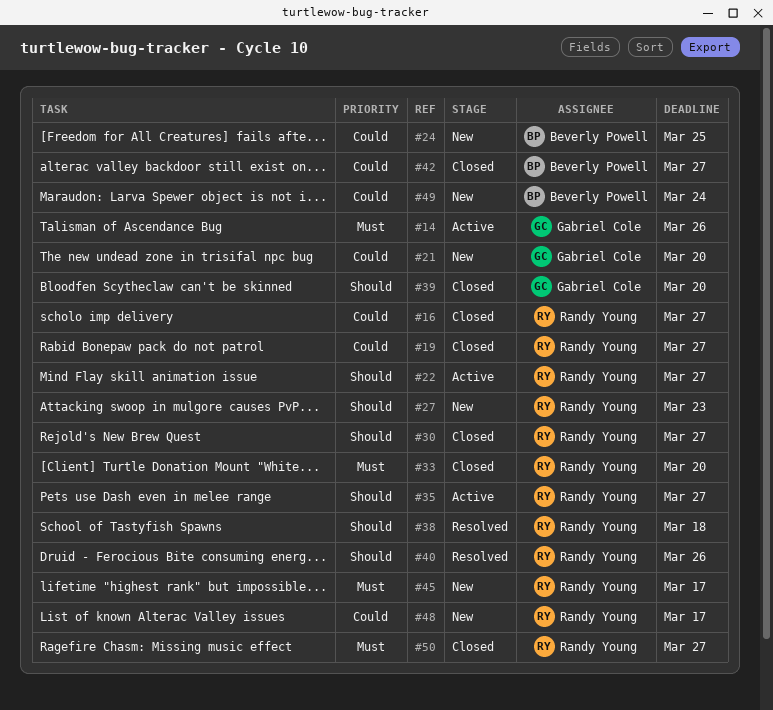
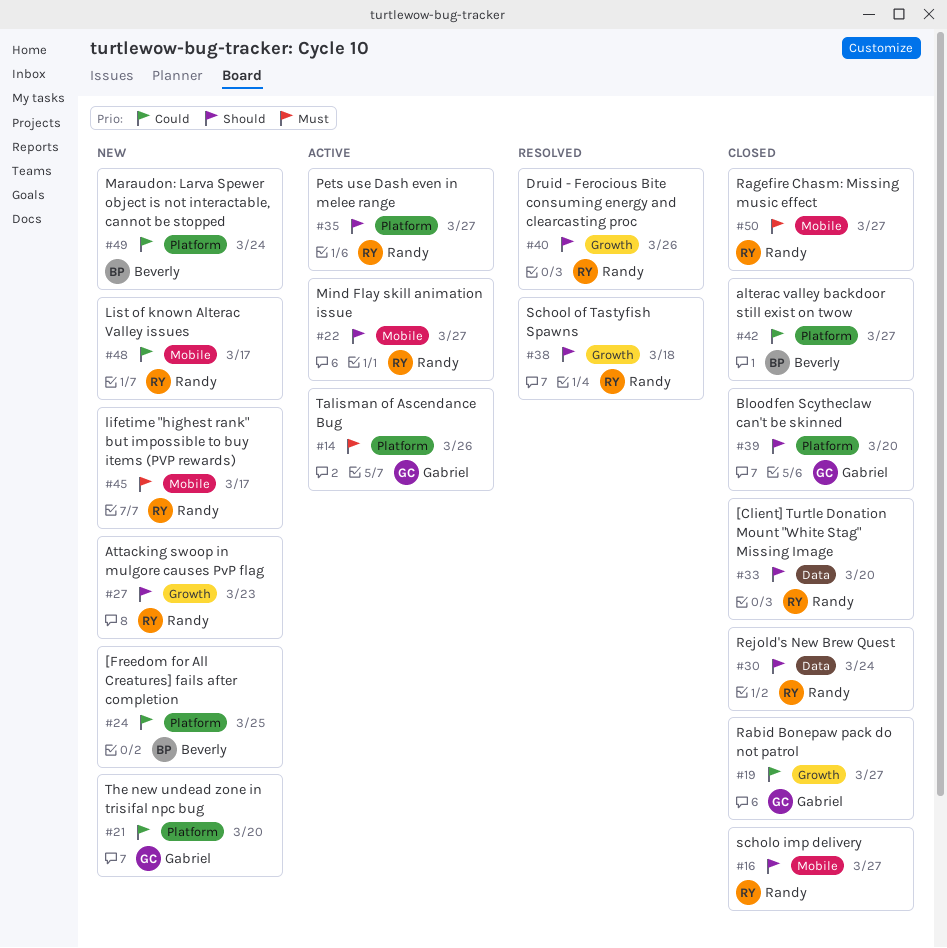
#16, priority: Could -> Should
#19, owner: Randy Young -> Gabriel Cole
#30, due: Mar 27 -> Mar 24
#33, priority: Must -> Should

